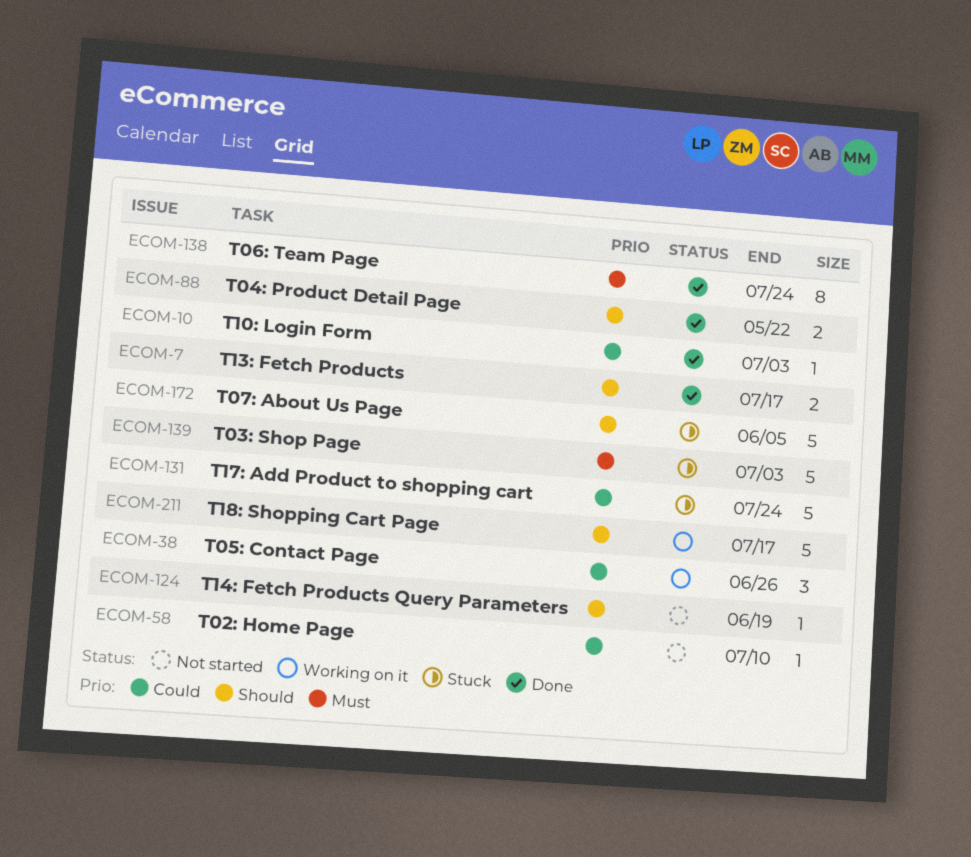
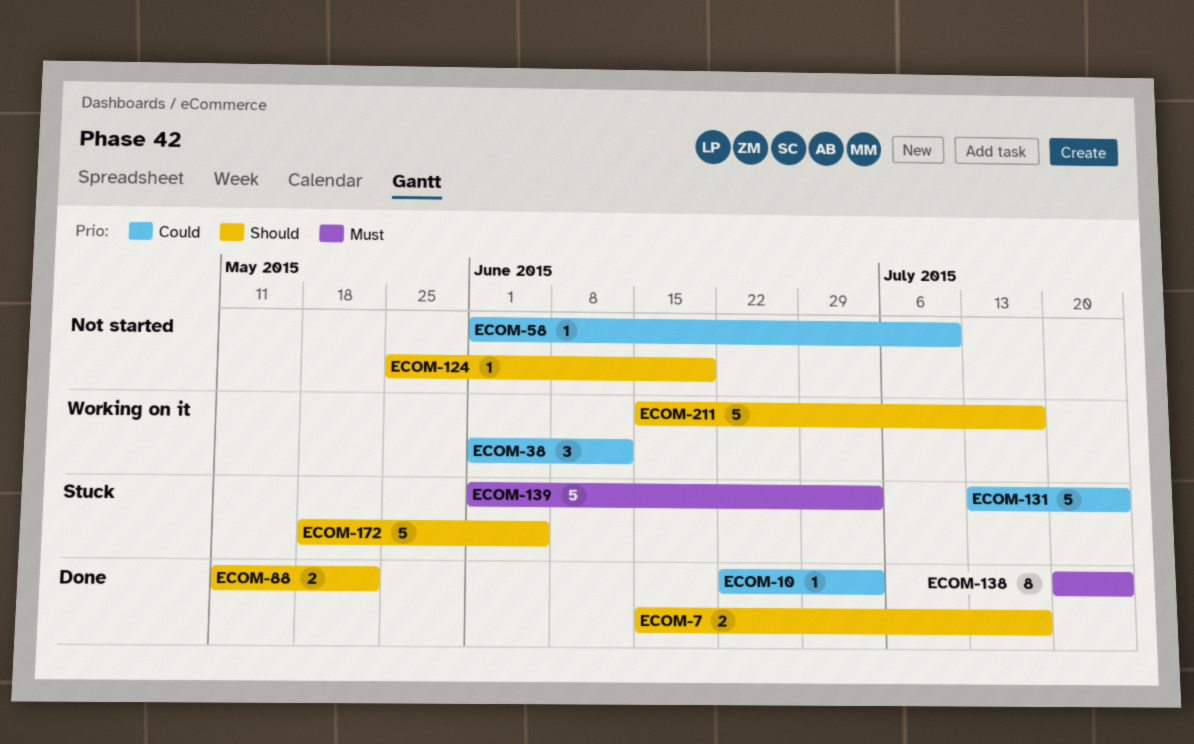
ECOM-38, due: Jun 26 -> Jun 12

